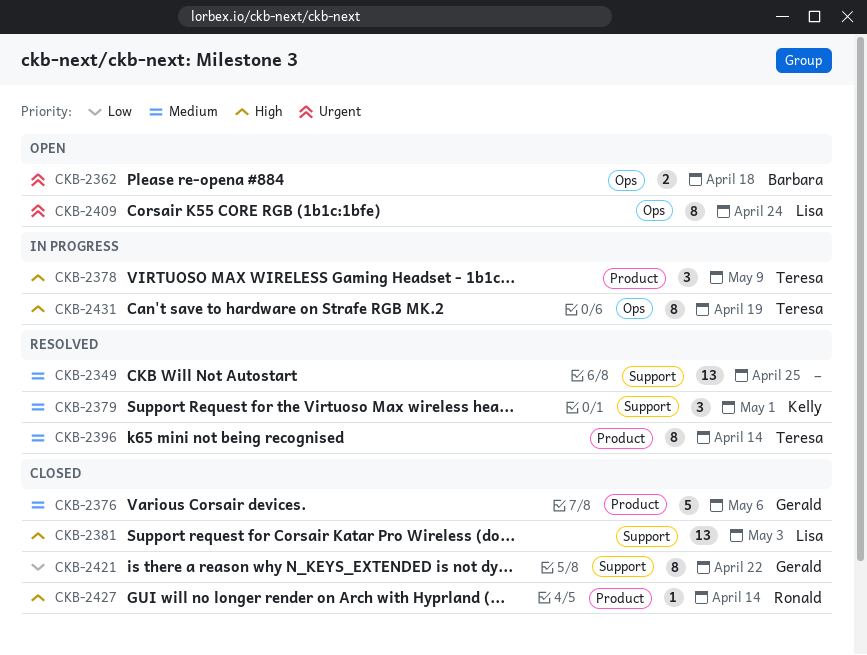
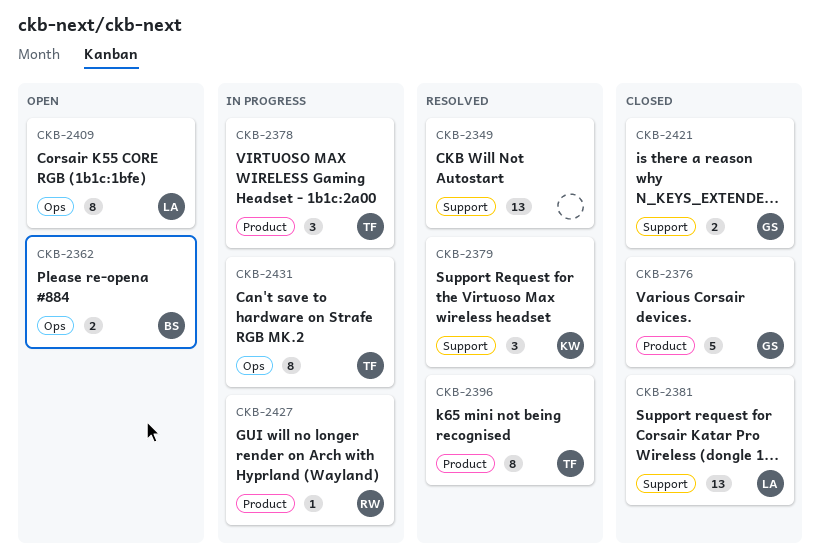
CKB-2421, estimate: 8 -> 2
CKB-2427, status: Closed -> In progress

